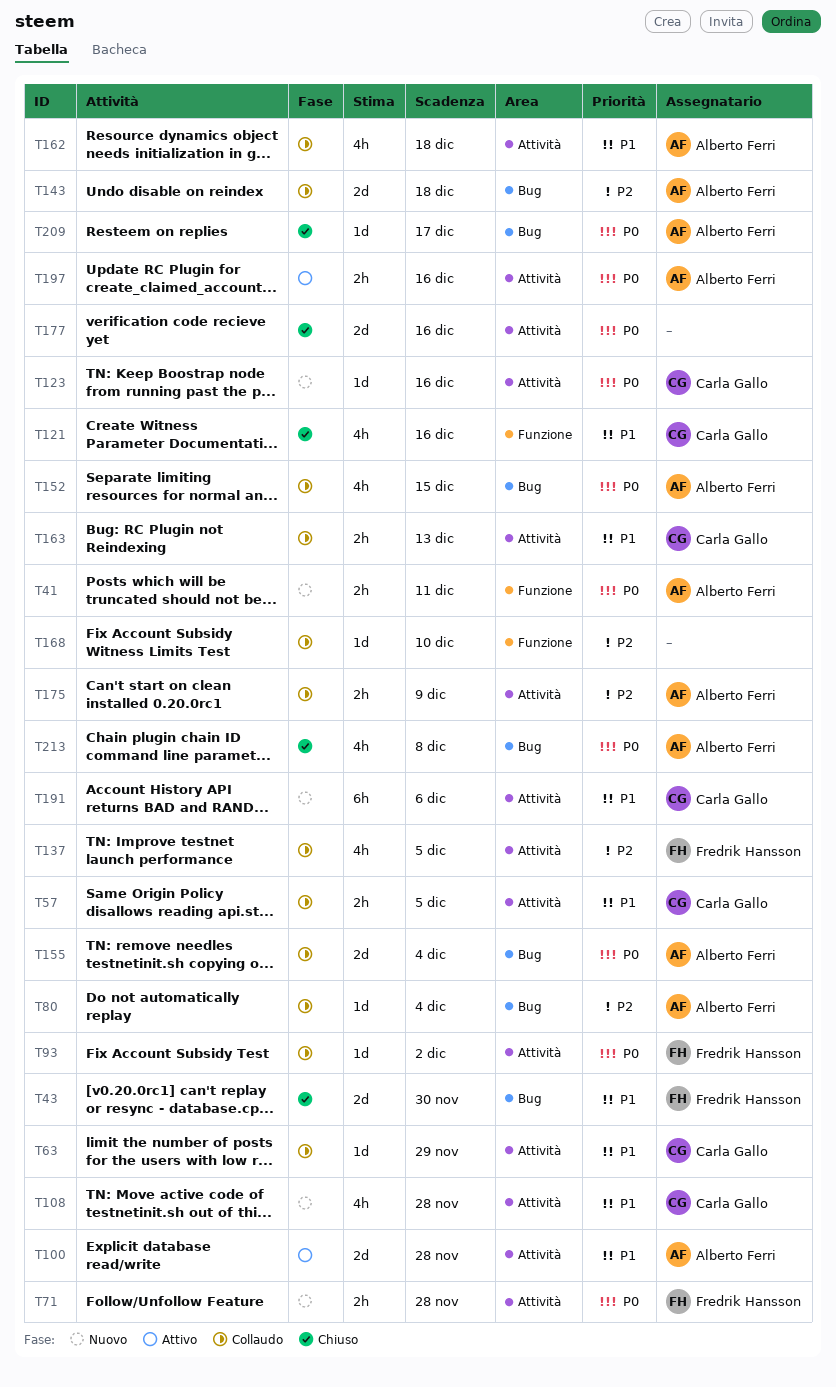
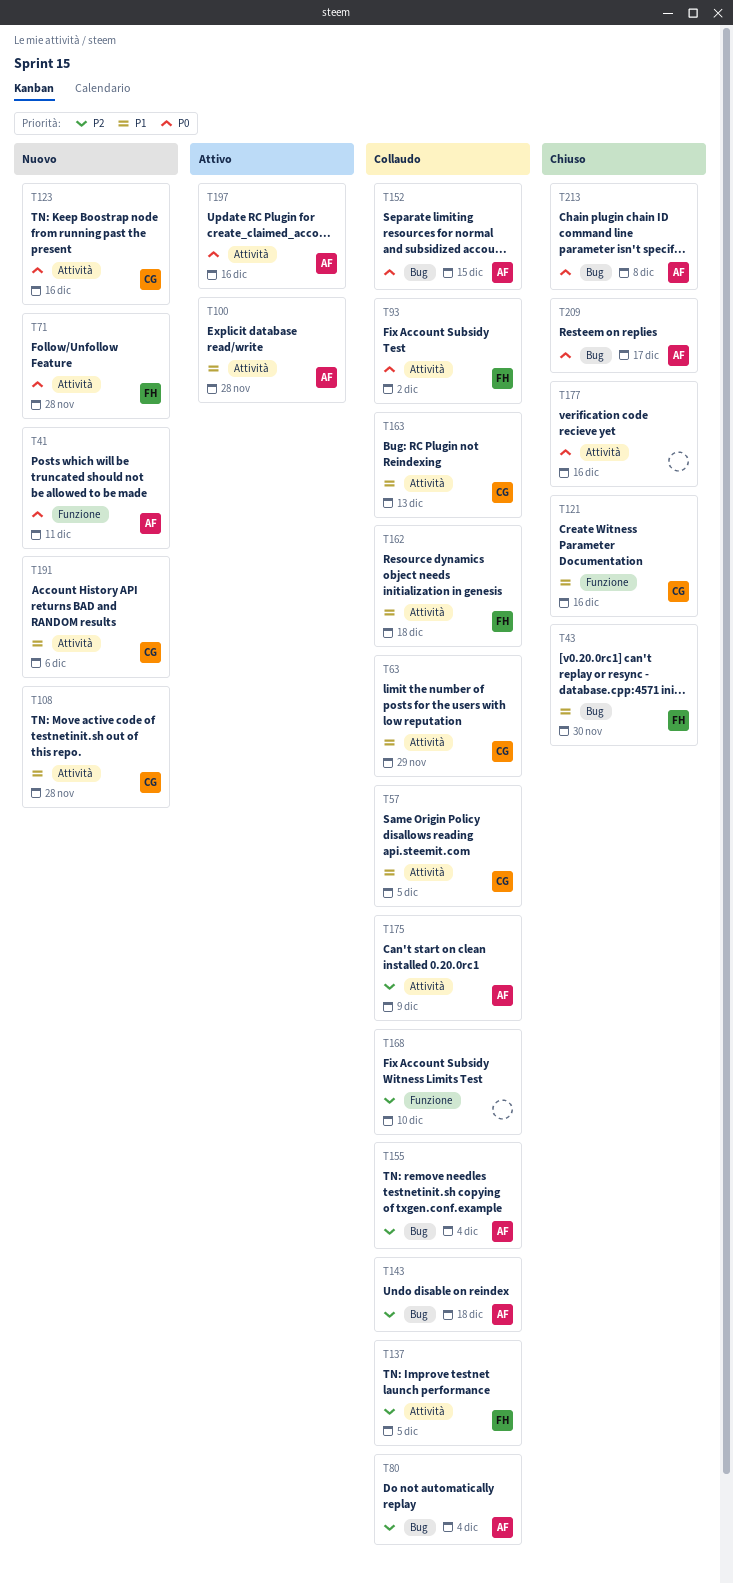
T155, priority: P0 -> P2
T162, owner: Alberto Ferri -> Fredrik Hansson

